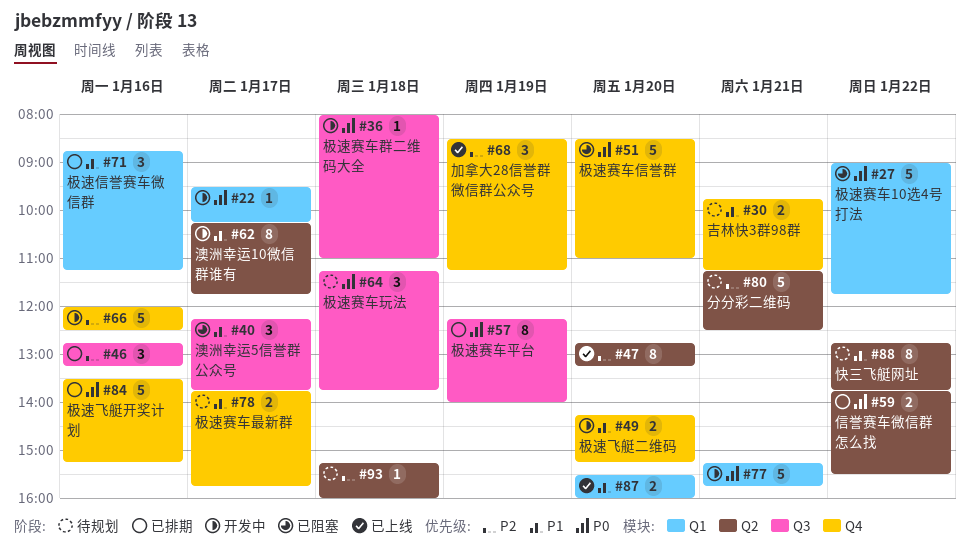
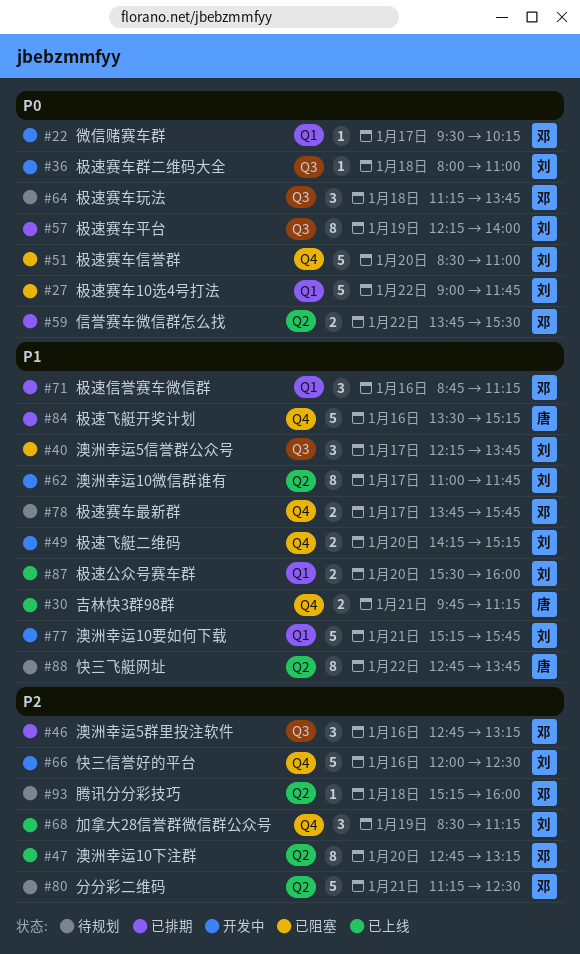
#30, status: 待规划 -> 已上线
#62, begins: 10:15 -> 11:00
#77, priority: P0 -> P1
#84, priority: P0 -> P1

